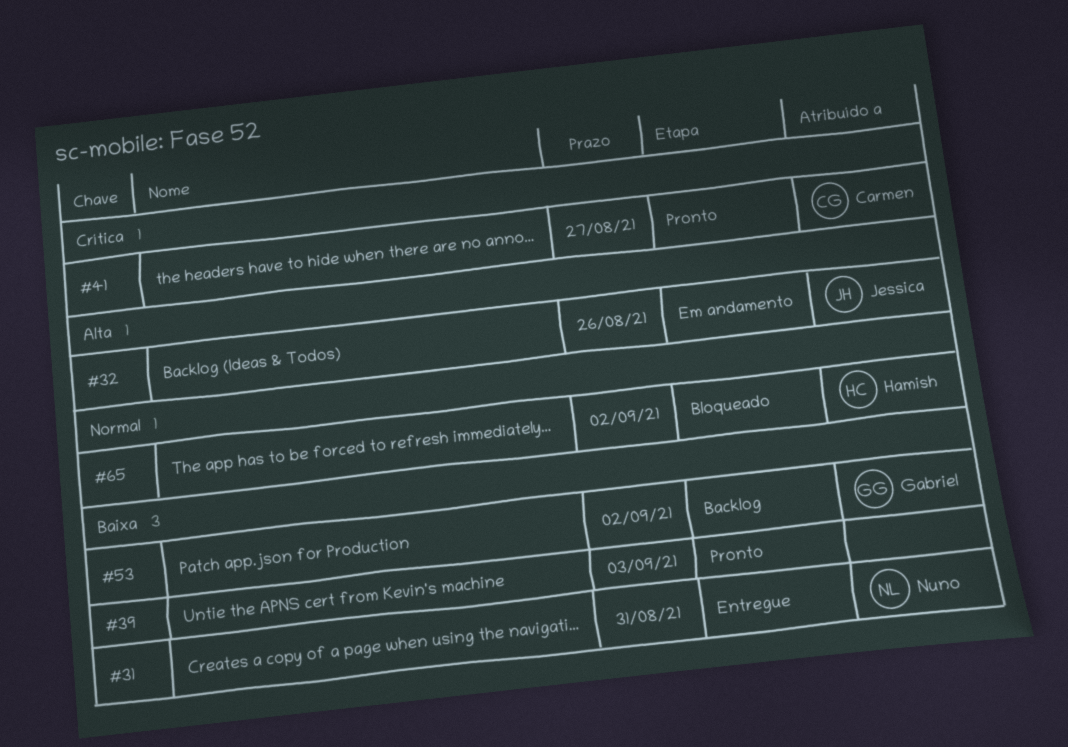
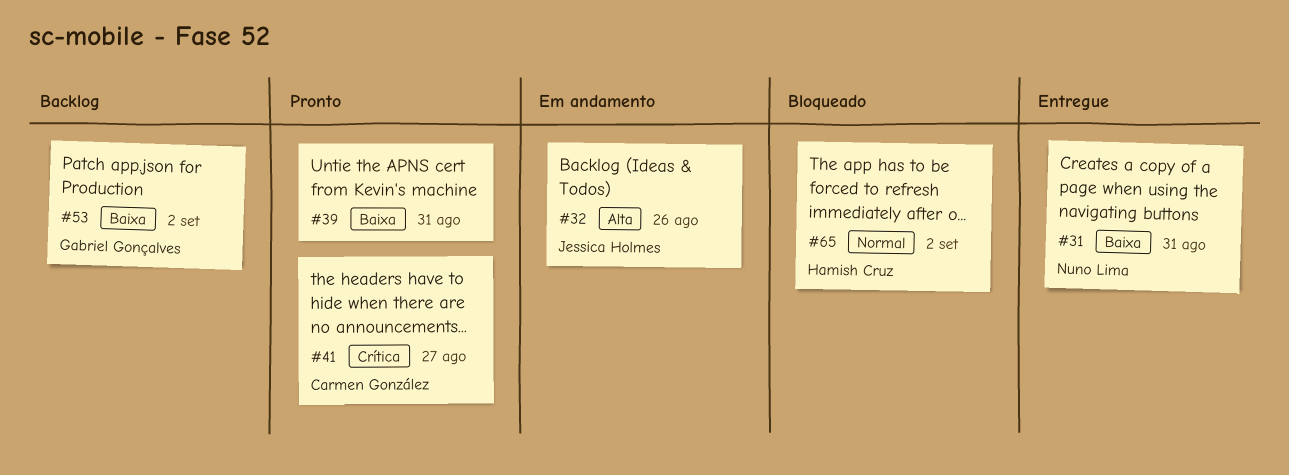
#39, due: Sep 3 -> Aug 31

